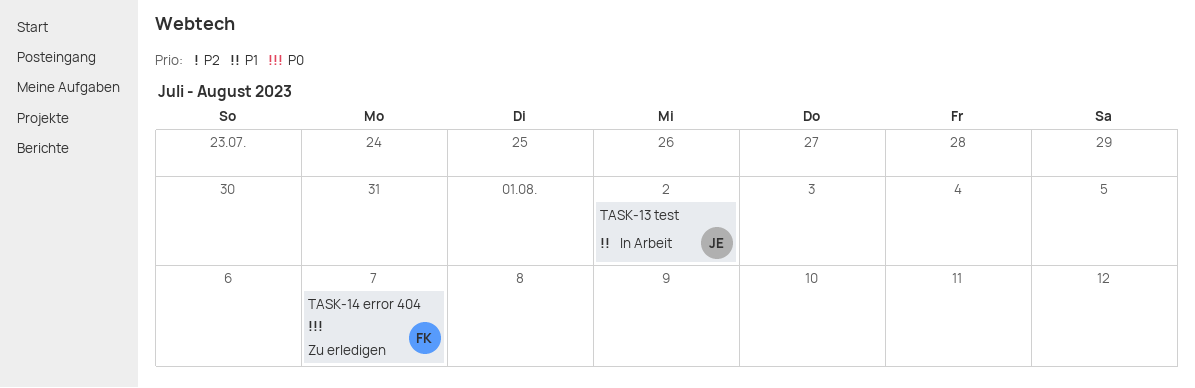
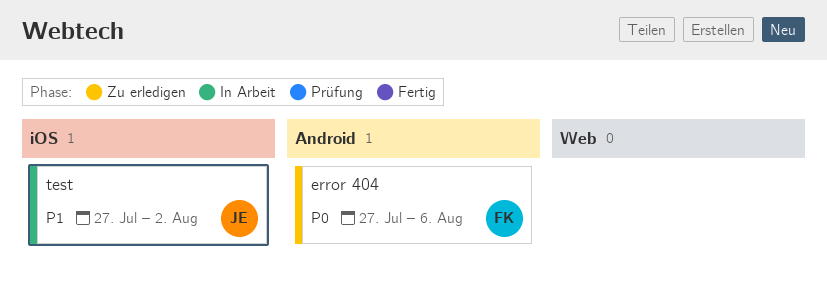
error 404, due: Aug 7 -> Aug 6

